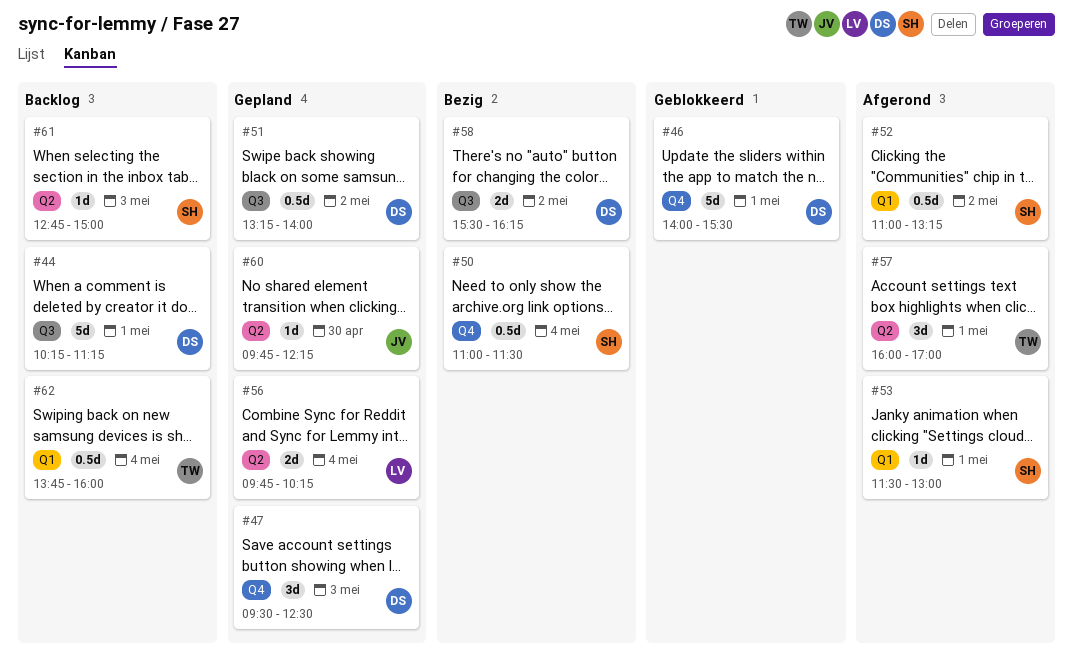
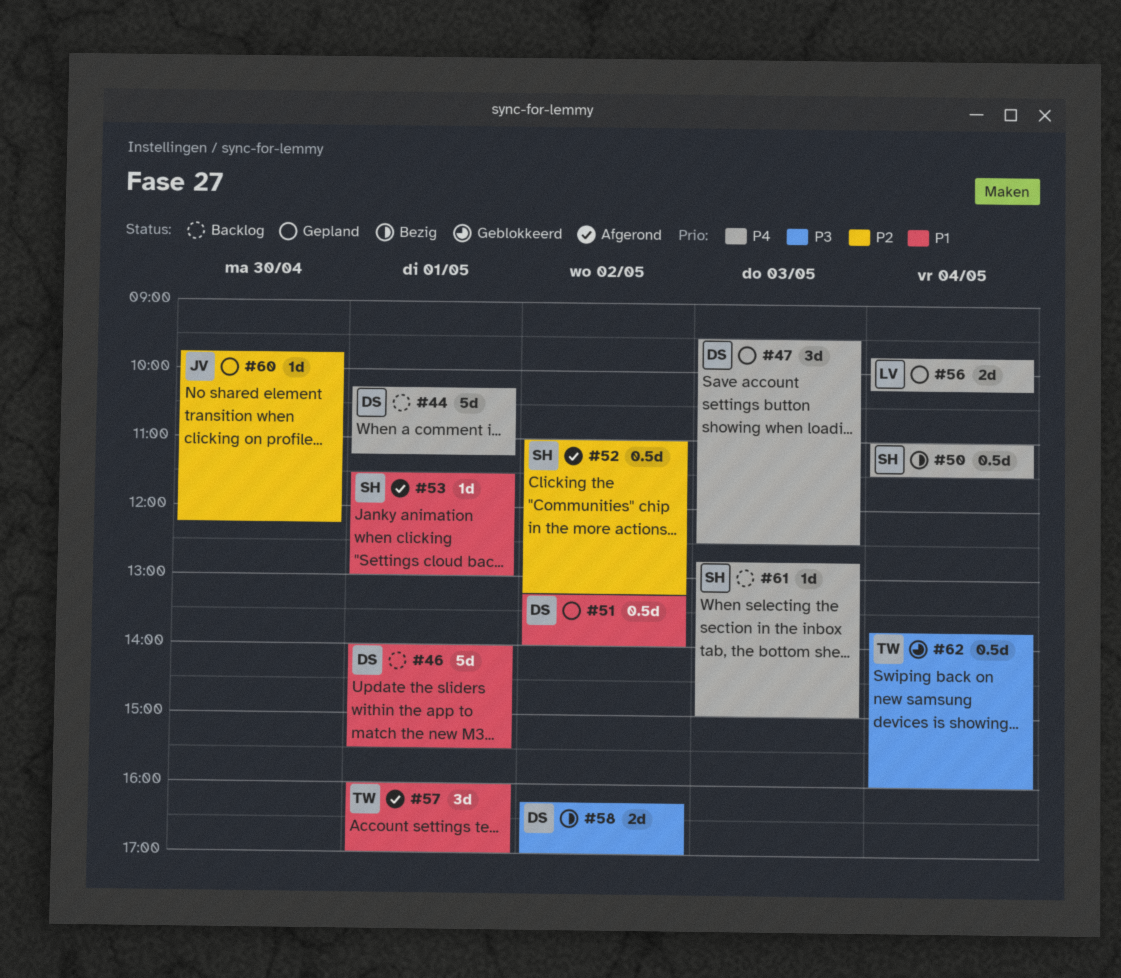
#46, status: Geblokkeerd -> Backlog
#58, begins: 15:30 -> 16:15
#58, ends: 16:15 -> 17:00
#62, status: Backlog -> Geblokkeerd

